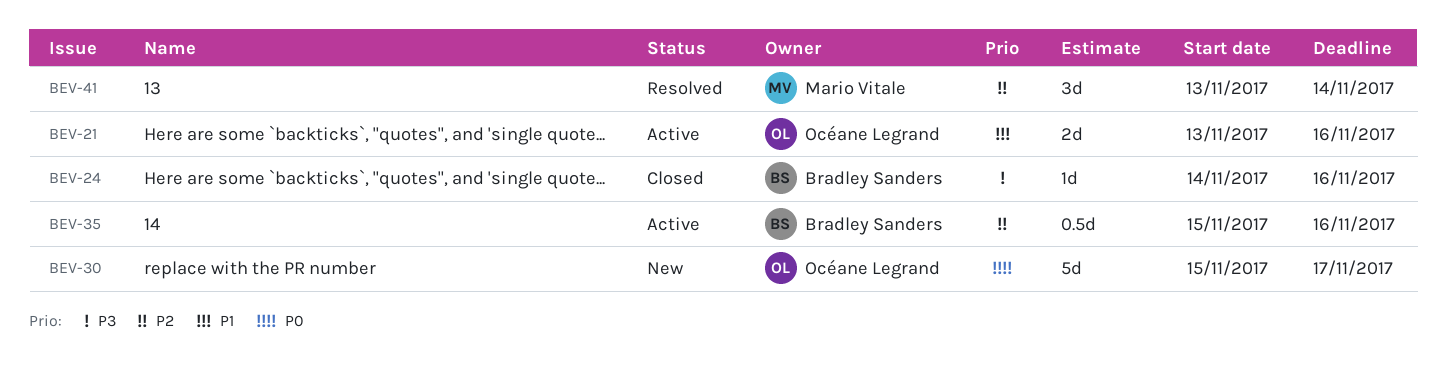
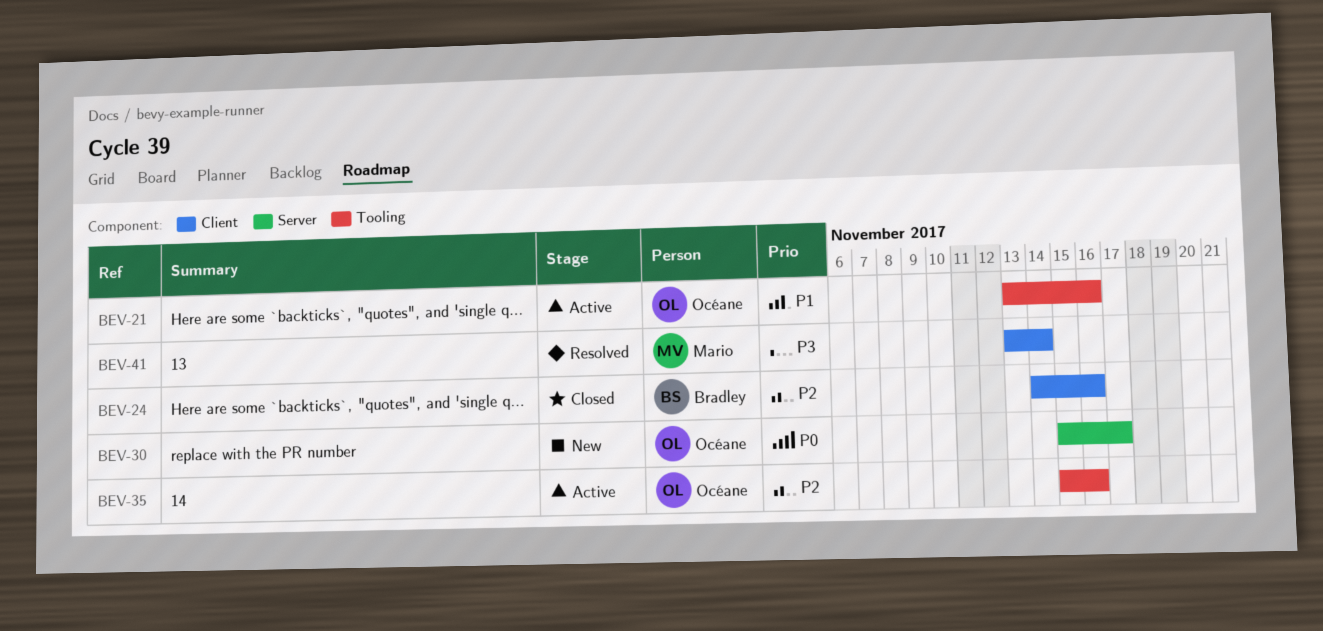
BEV-24, priority: P3 -> P2
BEV-35, owner: Bradley Sanders -> Océane Legrand
BEV-41, priority: P2 -> P3

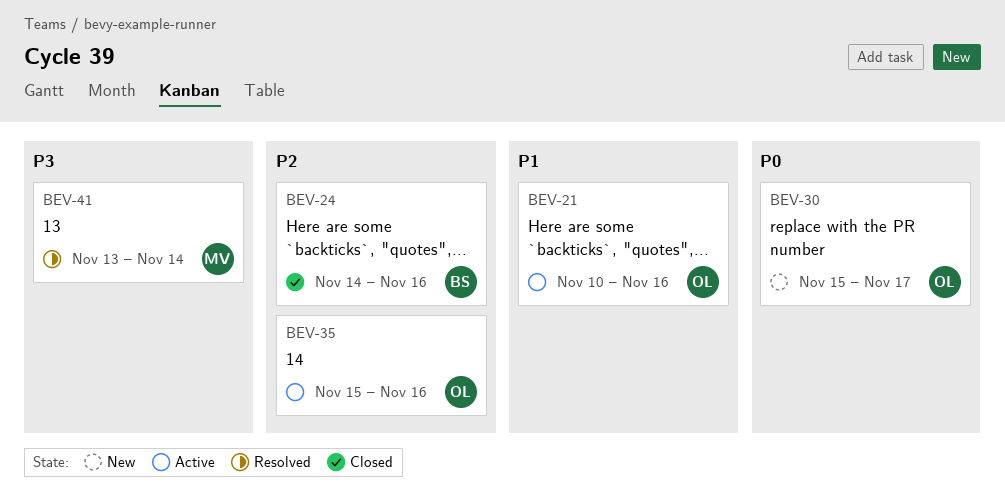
BEV-21, start: Nov 13 -> Nov 10

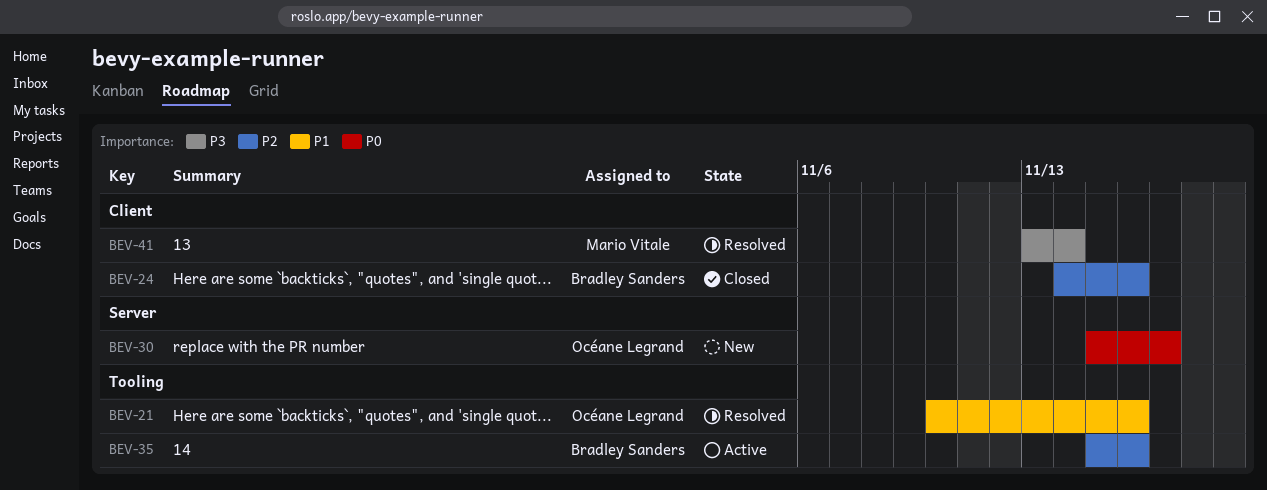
BEV-21, status: Active -> Resolved
BEV-35, owner: Océane Legrand -> Bradley Sanders

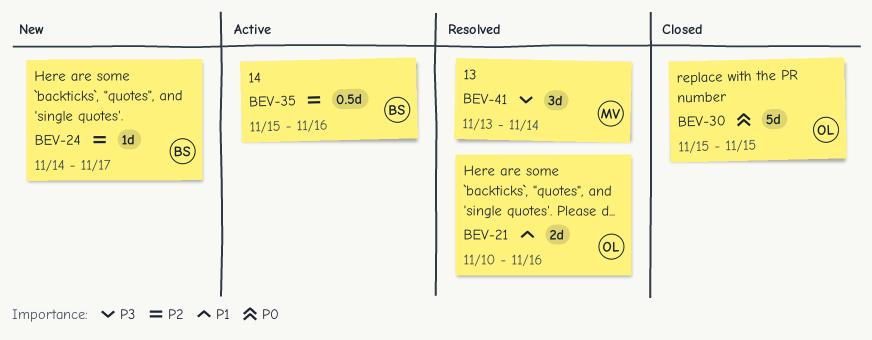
BEV-24, status: Closed -> New
BEV-24, due: Nov 16 -> Nov 17
BEV-30, status: New -> Closed
BEV-30, due: Nov 17 -> Nov 15

